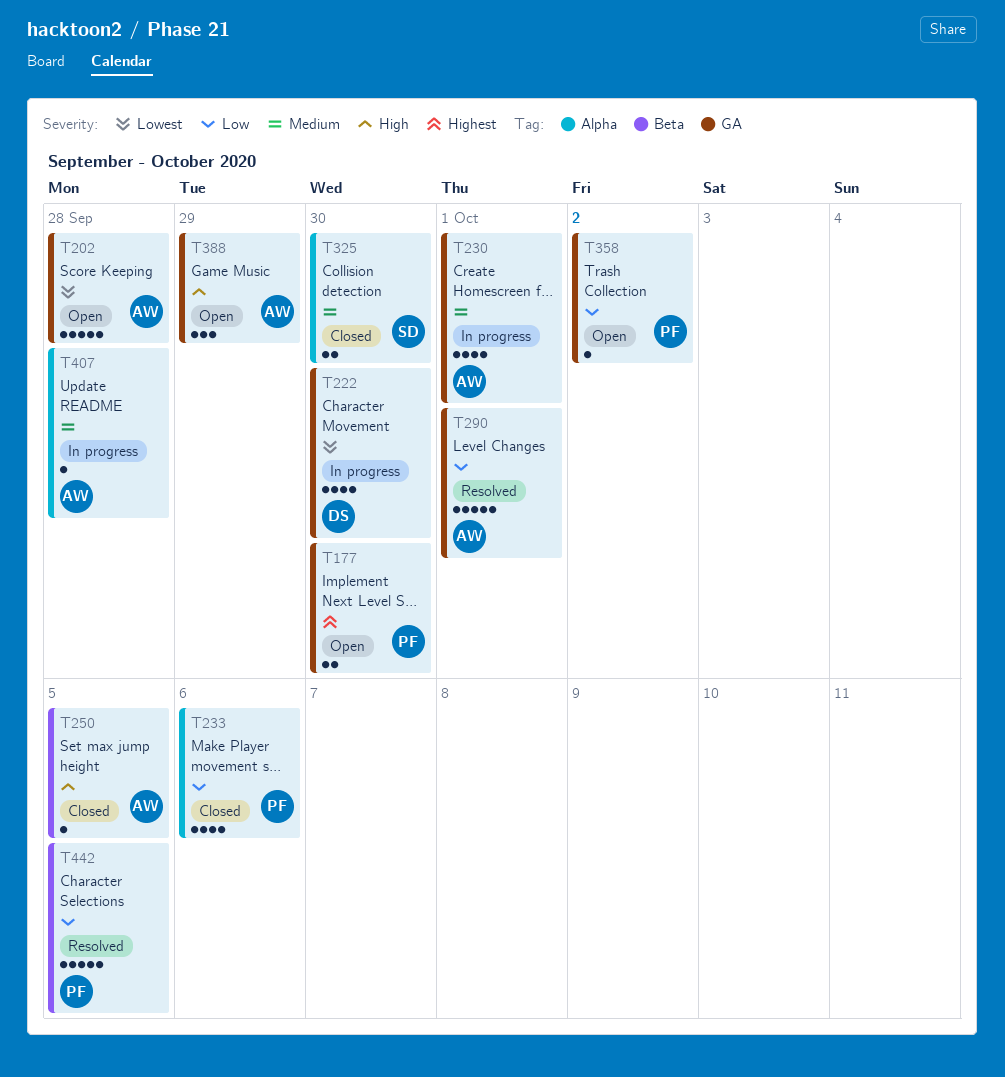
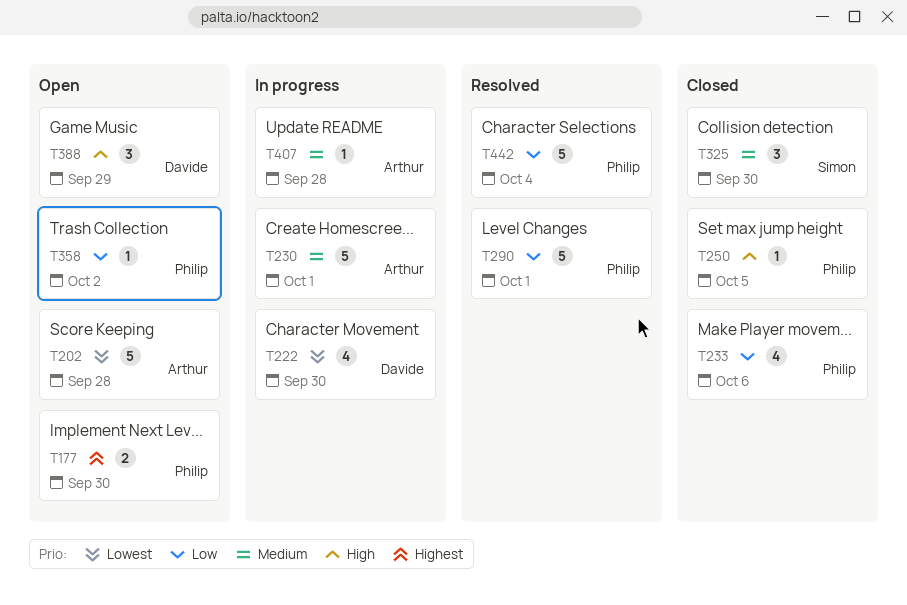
T230, estimate: 4 -> 5
T250, owner: Arthur -> Philip
T290, owner: Arthur -> Philip
T325, estimate: 2 -> 3
T388, owner: Arthur -> Davide
T442, due: Oct 5 -> Oct 4

